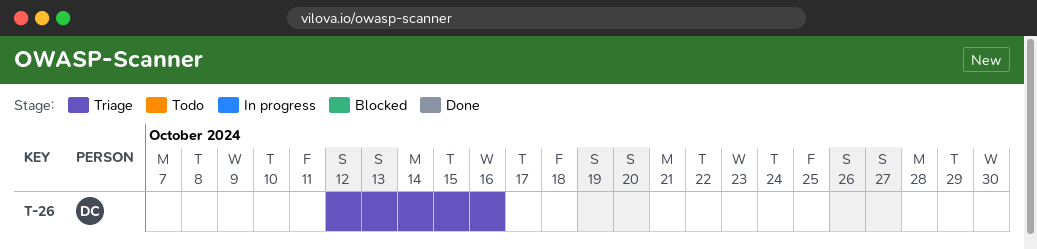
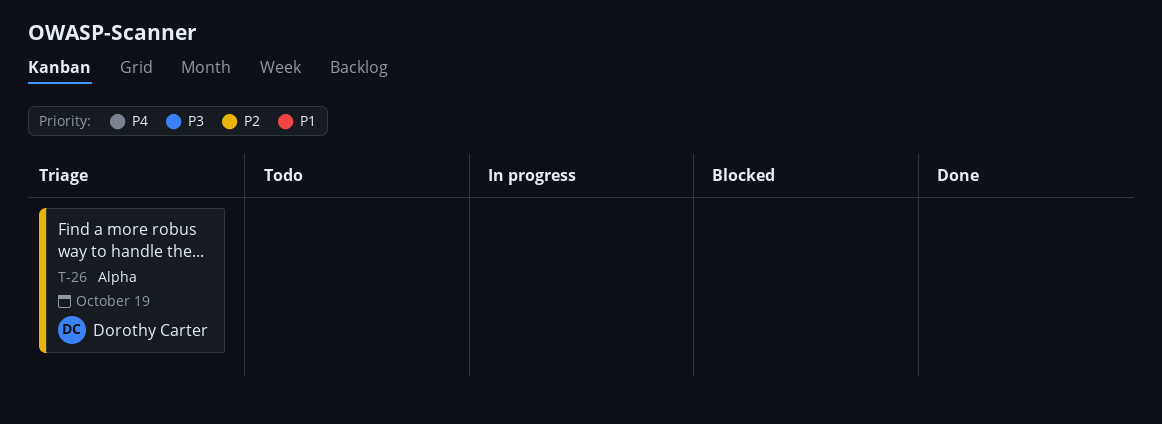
T-26, due: Oct 16 -> Oct 19

